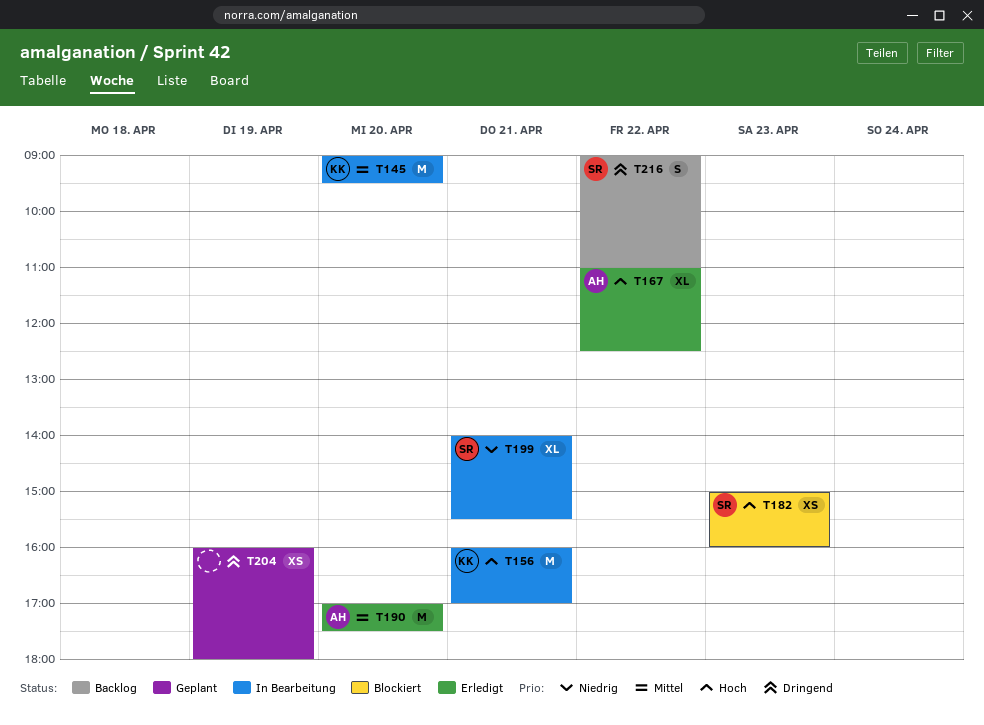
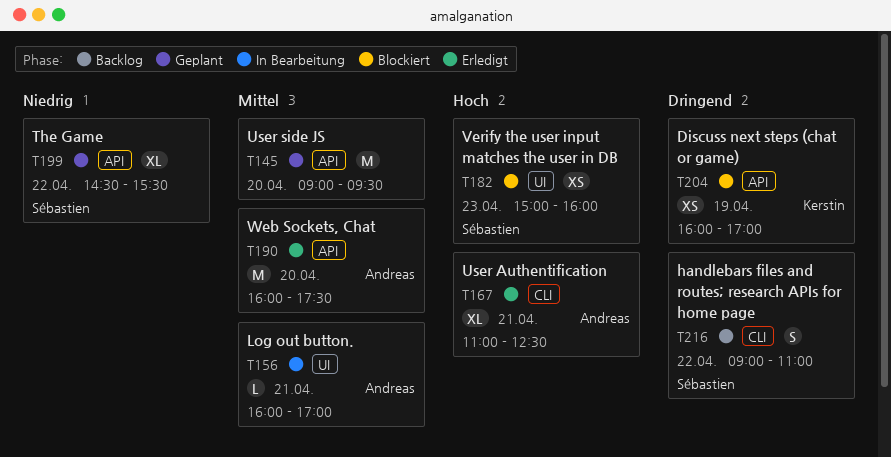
T145, status: In Bearbeitung -> Geplant
T145, owner: Kerstin -> none
T156, owner: Kerstin -> Andreas
T156, priority: Hoch -> Mittel
T156, estimate: M -> L
T167, day: Apr 22 -> Apr 21
T190, begins: 17:00 -> 16:00
T199, status: In Bearbeitung -> Geplant
T199, day: Apr 21 -> Apr 22
T199, begins: 14:00 -> 14:30
T204, status: Geplant -> Blockiert
T204, owner: none -> Kerstin
T204, ends: 18:00 -> 17:00

